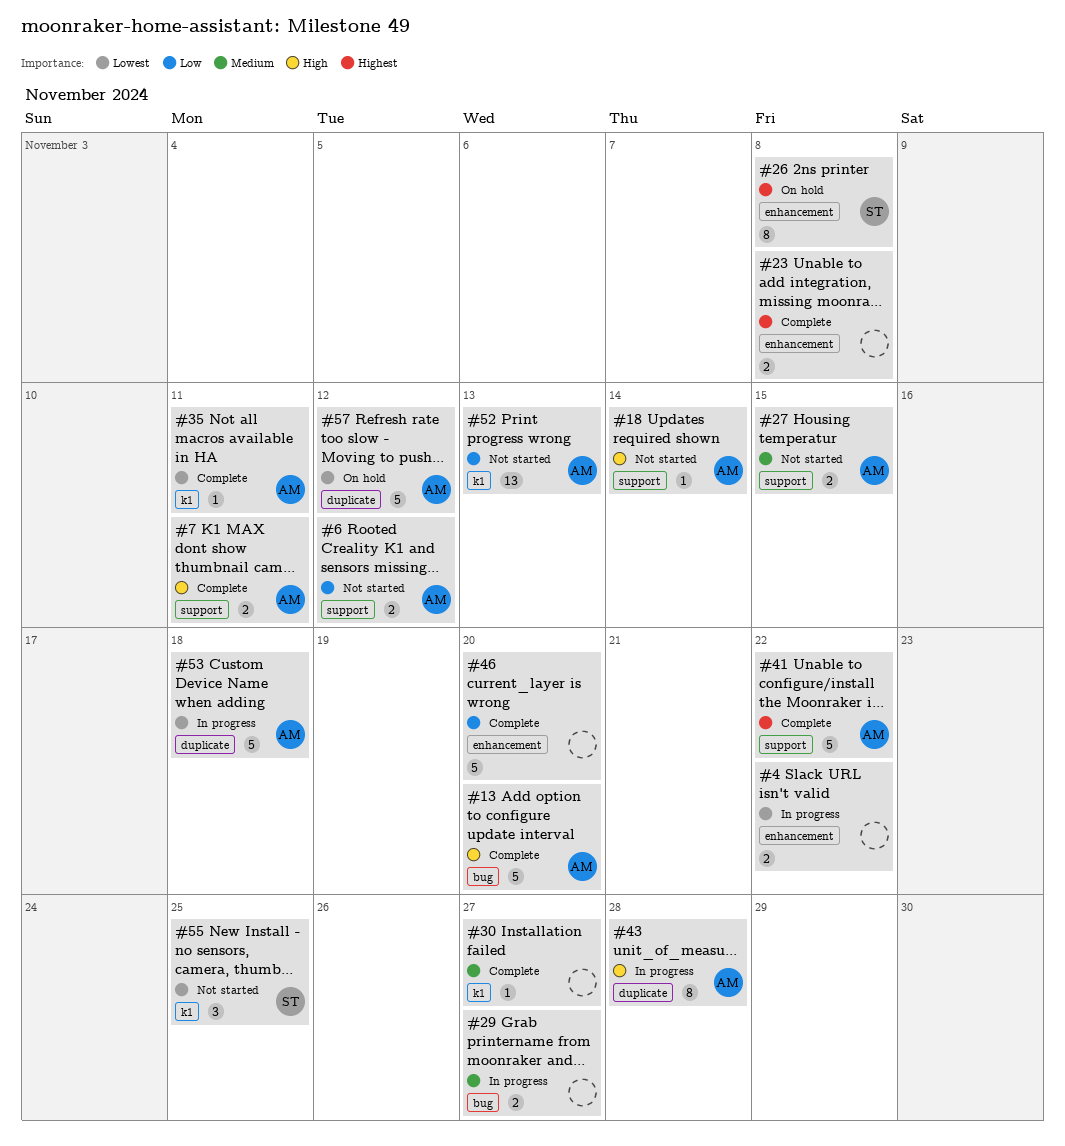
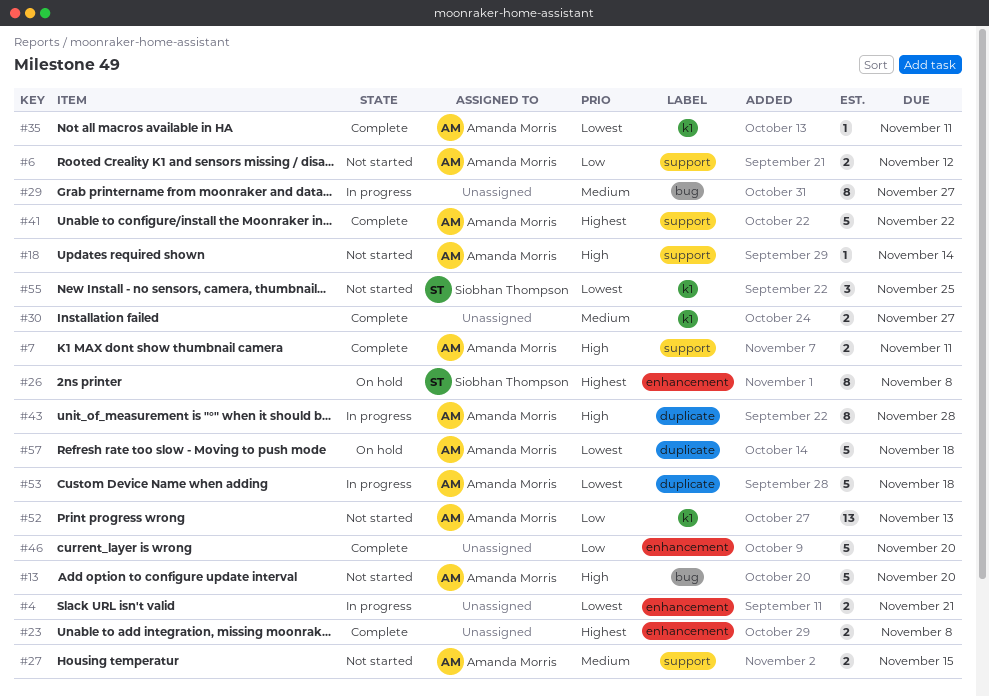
#4, due: Nov 22 -> Nov 21
#13, status: Complete -> Not started
#29, estimate: 2 -> 8
#30, estimate: 1 -> 2
#57, due: Nov 12 -> Nov 18

